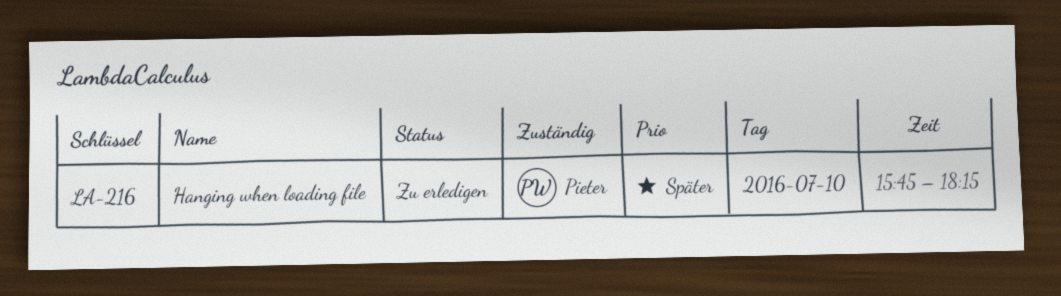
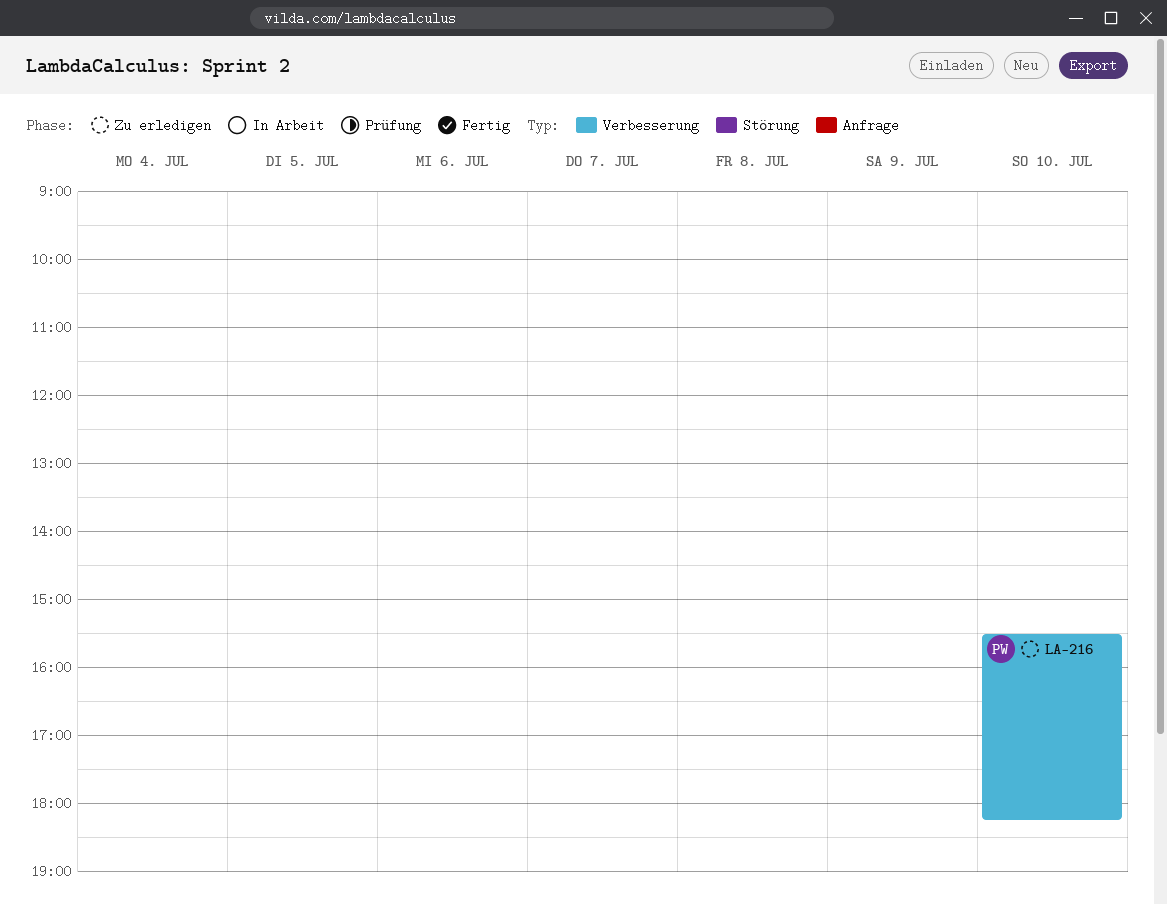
LA-216, begins: 15:45 -> 15:30

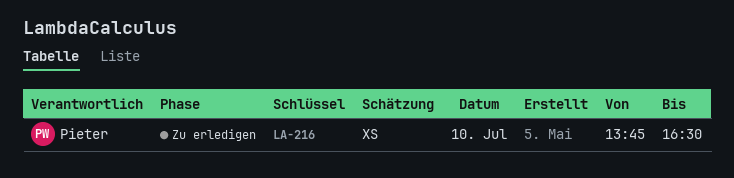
LA-216, begins: 15:30 -> 13:45
LA-216, ends: 18:15 -> 16:30

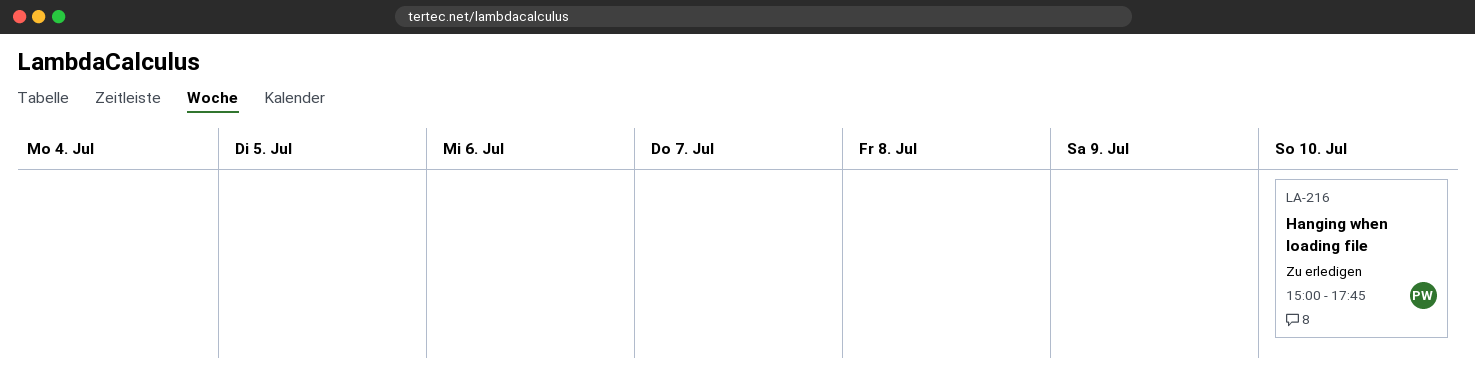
LA-216, begins: 13:45 -> 15:00
LA-216, ends: 16:30 -> 17:45

